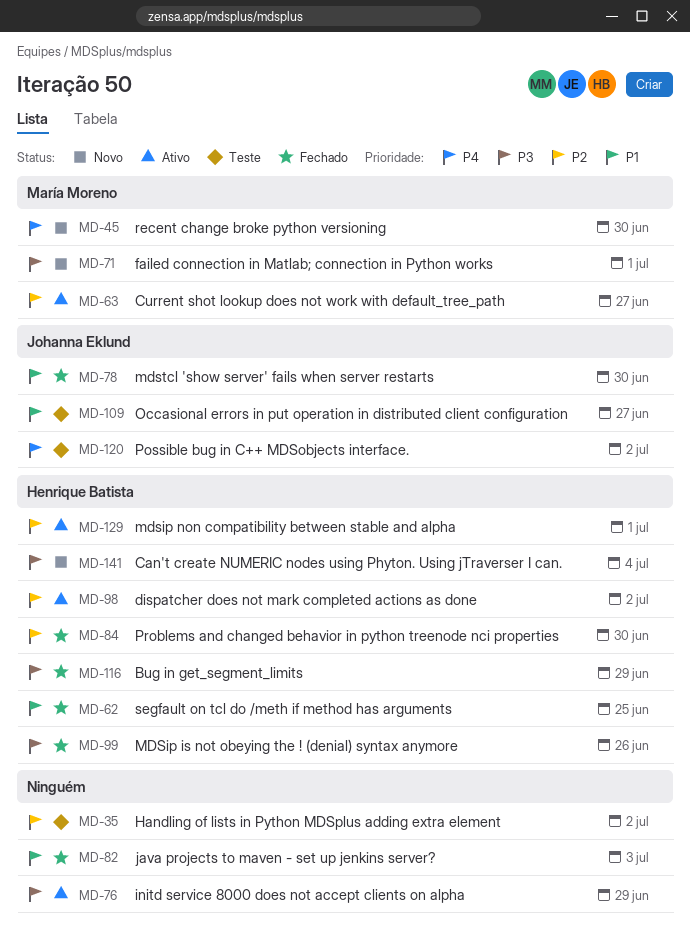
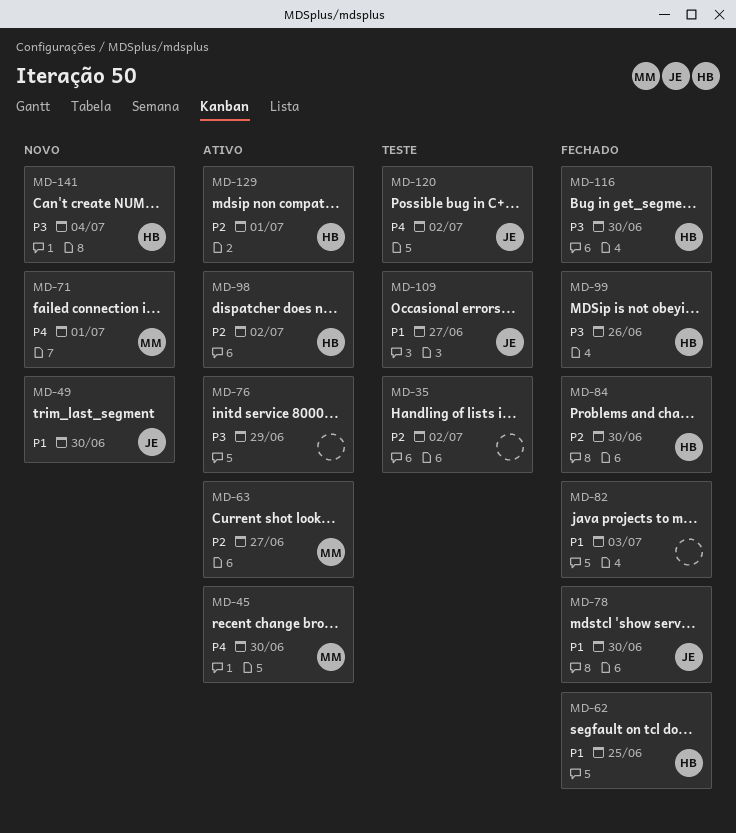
MD-45, status: Novo -> Ativo
MD-49: none -> present
MD-71, priority: P3 -> P4
MD-116, due: Jun 29 -> Jun 30

